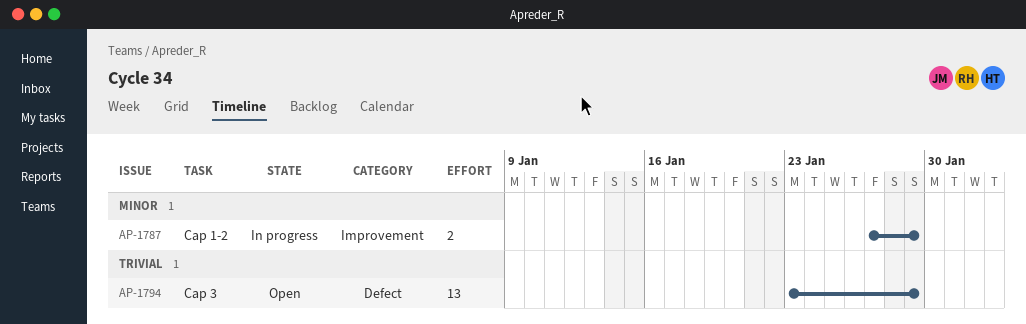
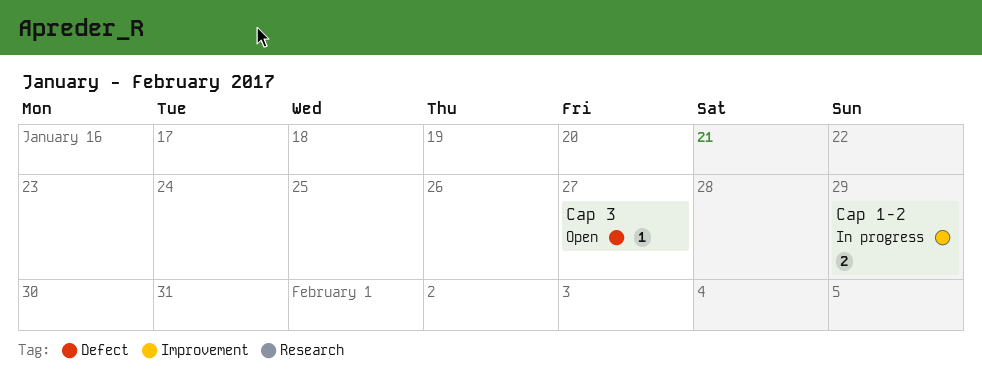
Cap 3, estimate: 13 -> 1
Cap 3, due: Jan 29 -> Jan 27

